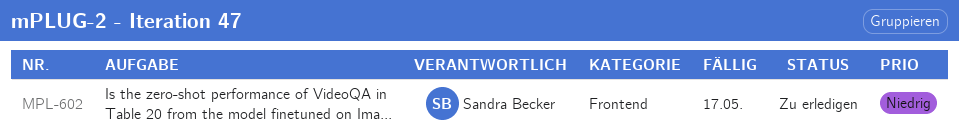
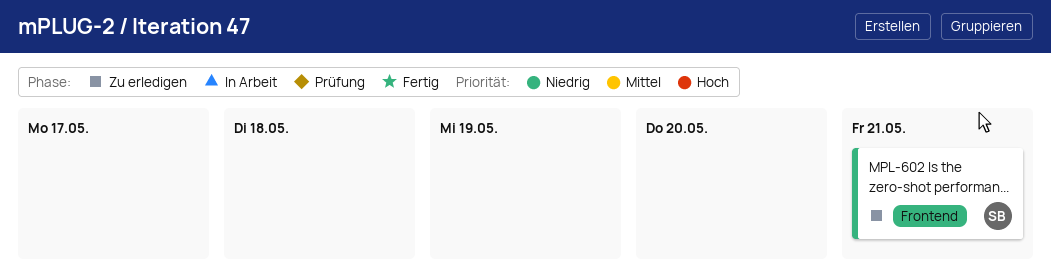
MPL-602, due: May 17 -> May 21

